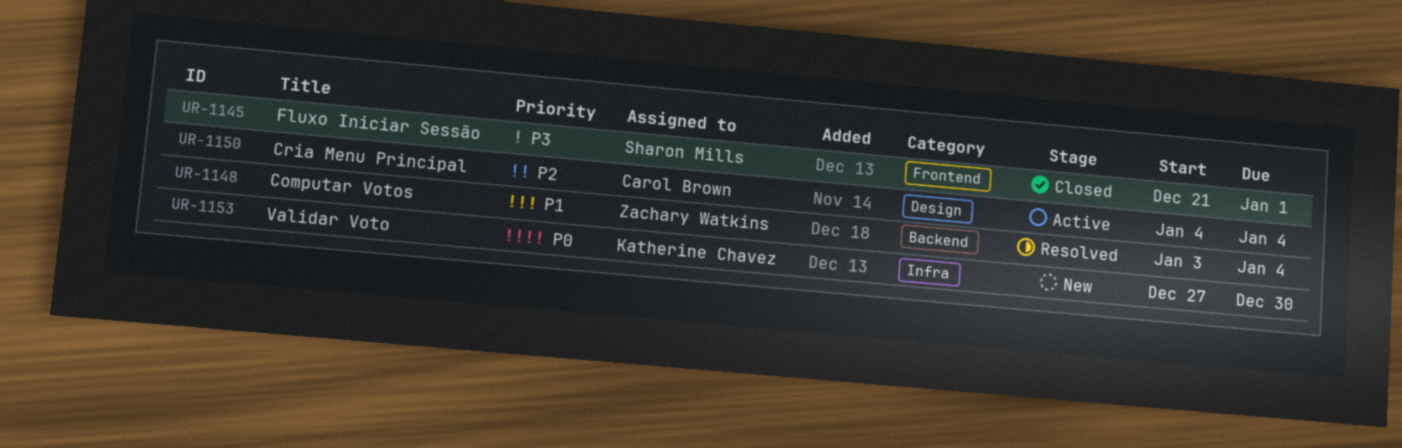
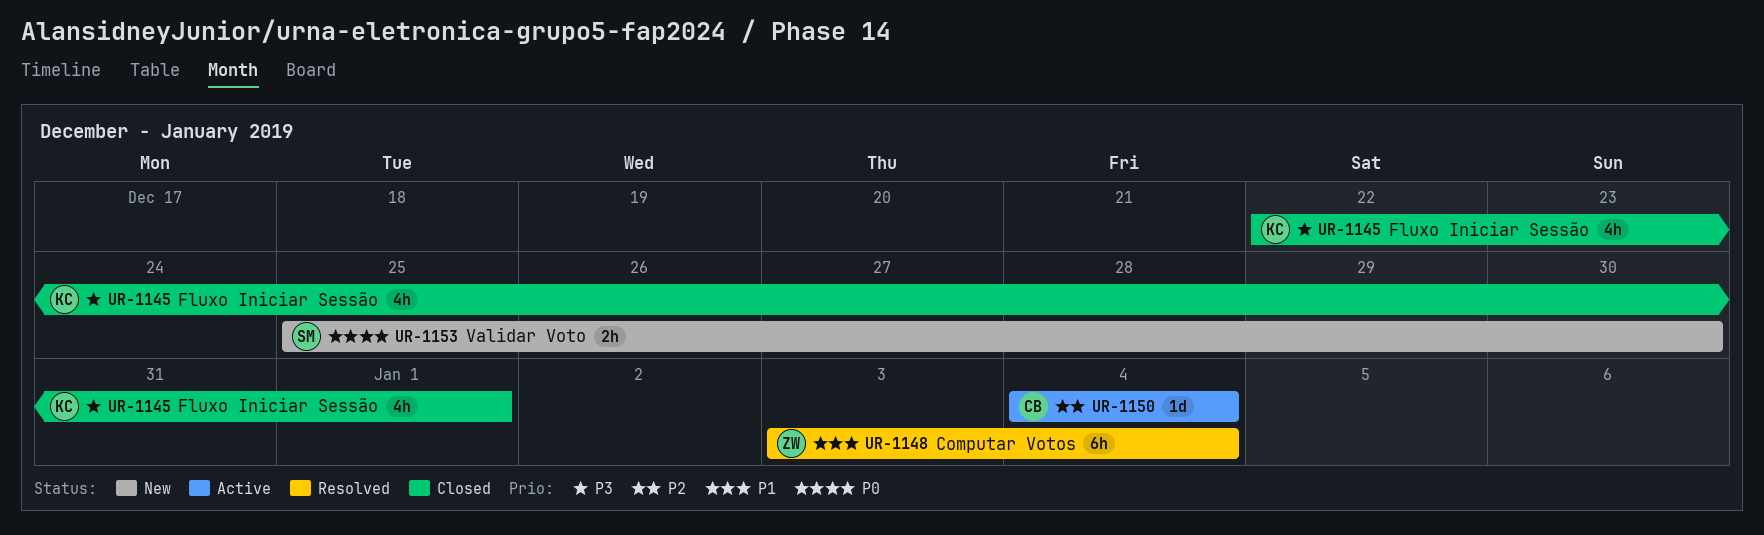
UR-1145, owner: Sharon Mills -> Katherine Chavez
UR-1145, start: Dec 21 -> Dec 22
UR-1153, owner: Katherine Chavez -> Sharon Mills
UR-1153, start: Dec 27 -> Dec 25

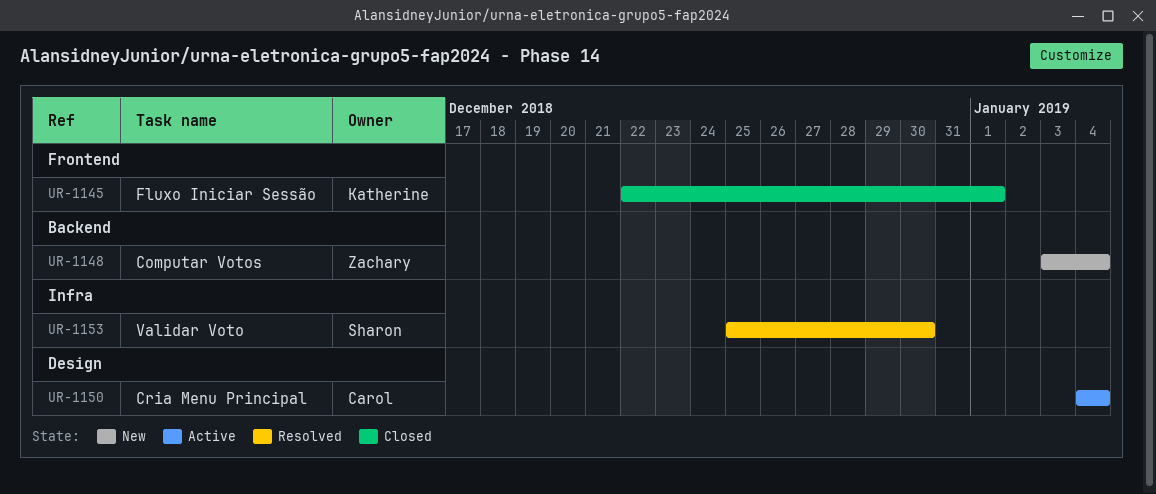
UR-1148, status: Resolved -> New
UR-1153, status: New -> Resolved

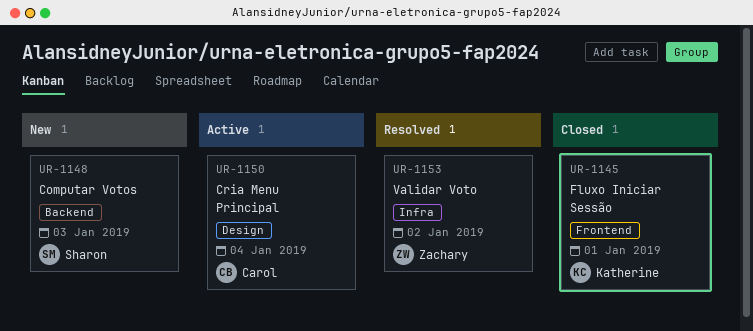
UR-1148, owner: Zachary -> Sharon
UR-1148, due: Jan 4 -> Jan 3
UR-1153, owner: Sharon -> Zachary
UR-1153, due: Dec 30 -> Jan 2

